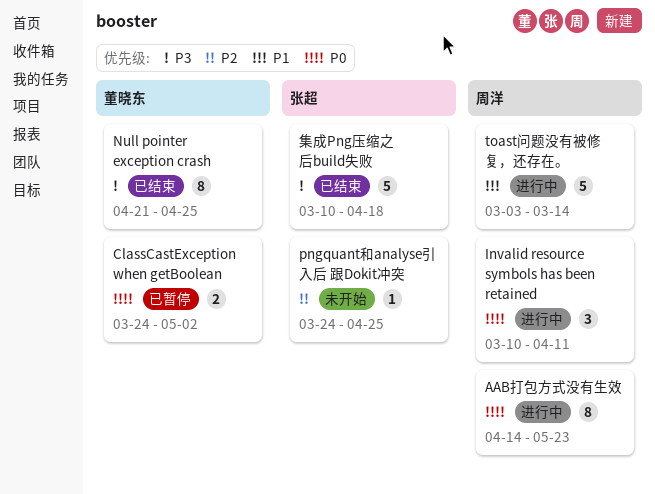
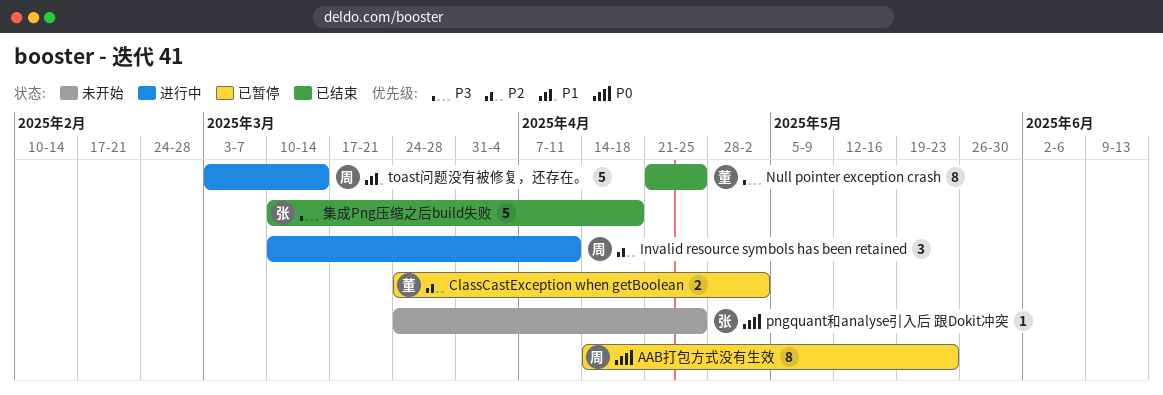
AAB打包方式没有生效, status: 进行中 -> 已暂停
ClassCastException when getBoolean, priority: P0 -> P2
Invalid resource symbols has been retained, priority: P0 -> P2
pngquant和analyse引入后 跟Dokit冲突, priority: P2 -> P0

